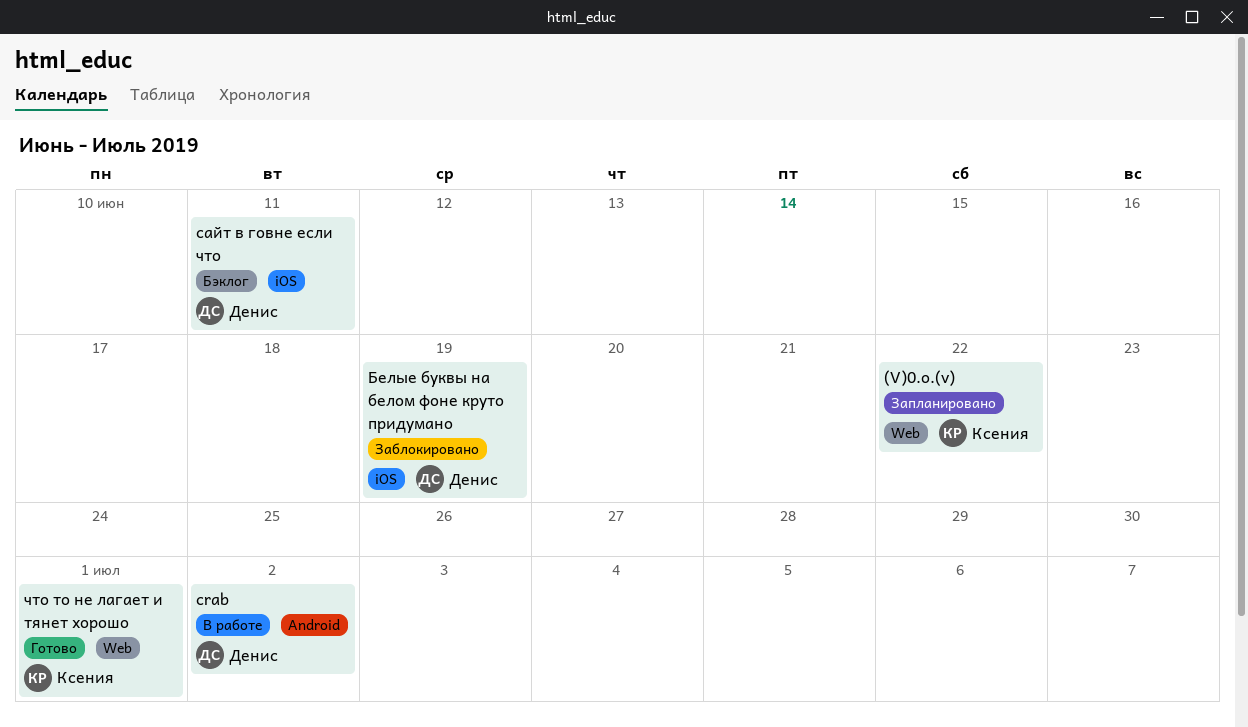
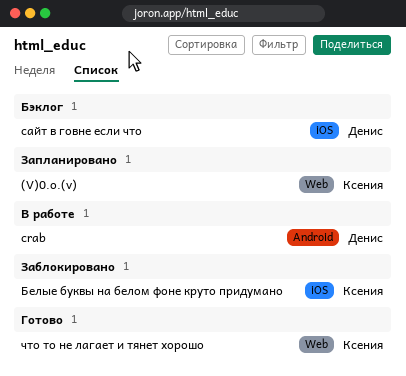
Белые буквы на белом фоне круто придумано, owner: Денис -> Ксения

